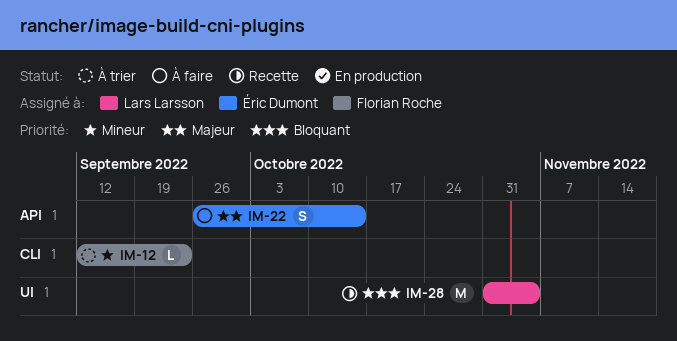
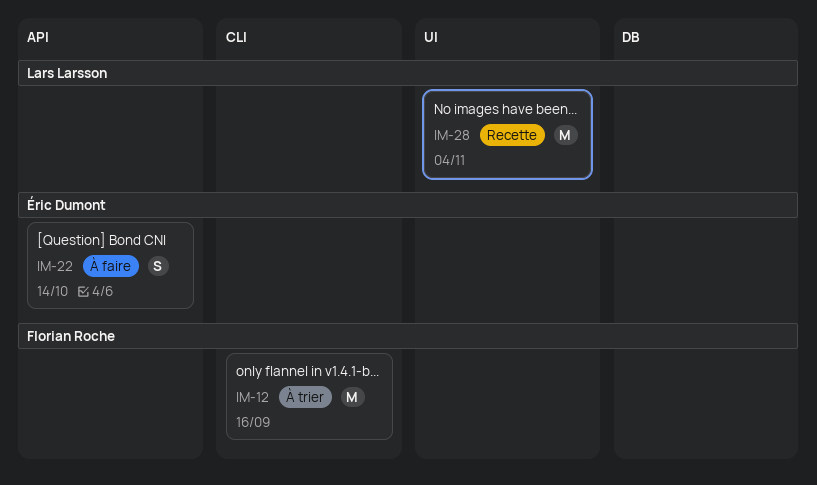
IM-12, estimate: L -> M
IM-12, due: Sep 23 -> Sep 16

